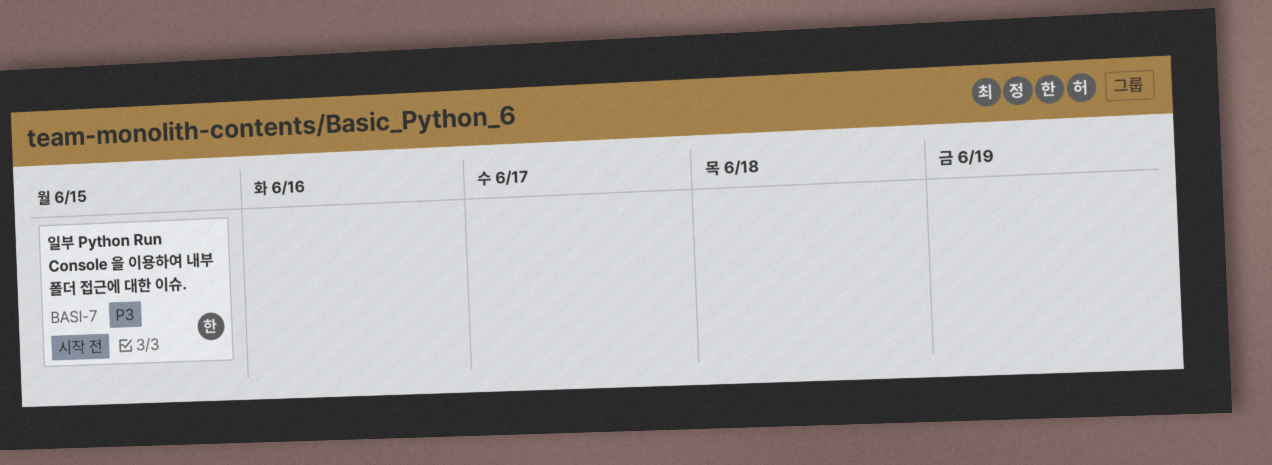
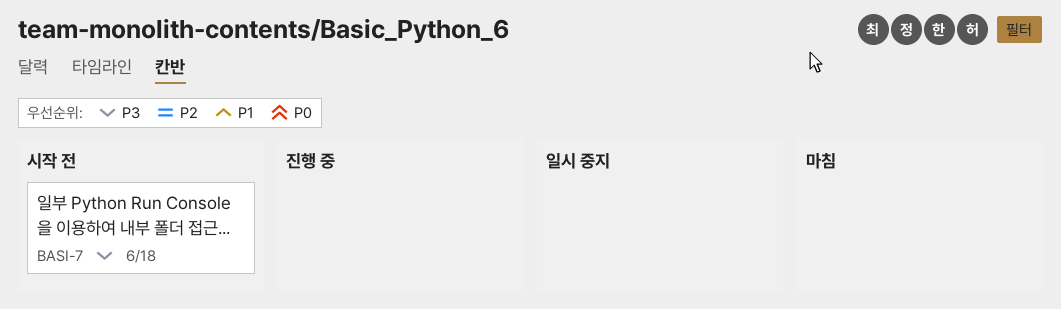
BASI-7, due: Jun 15 -> Jun 18

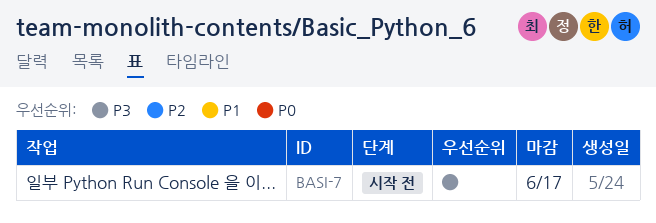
BASI-7, due: Jun 18 -> Jun 17

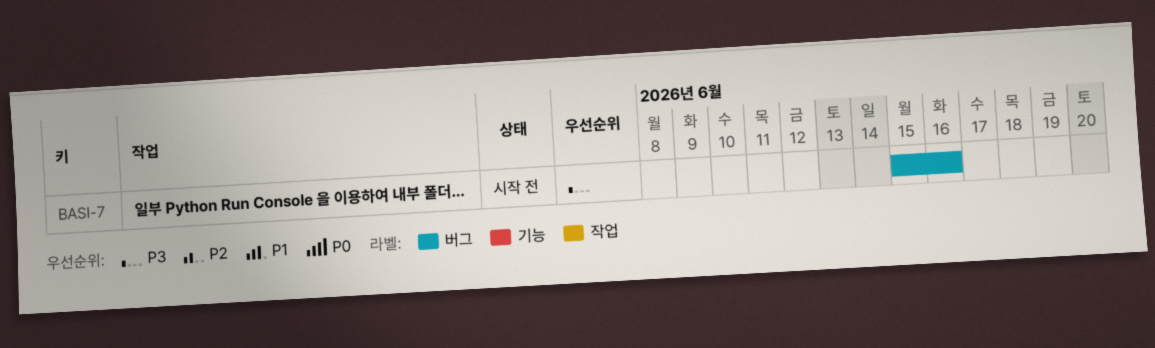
BASI-7, due: Jun 17 -> Jun 16

